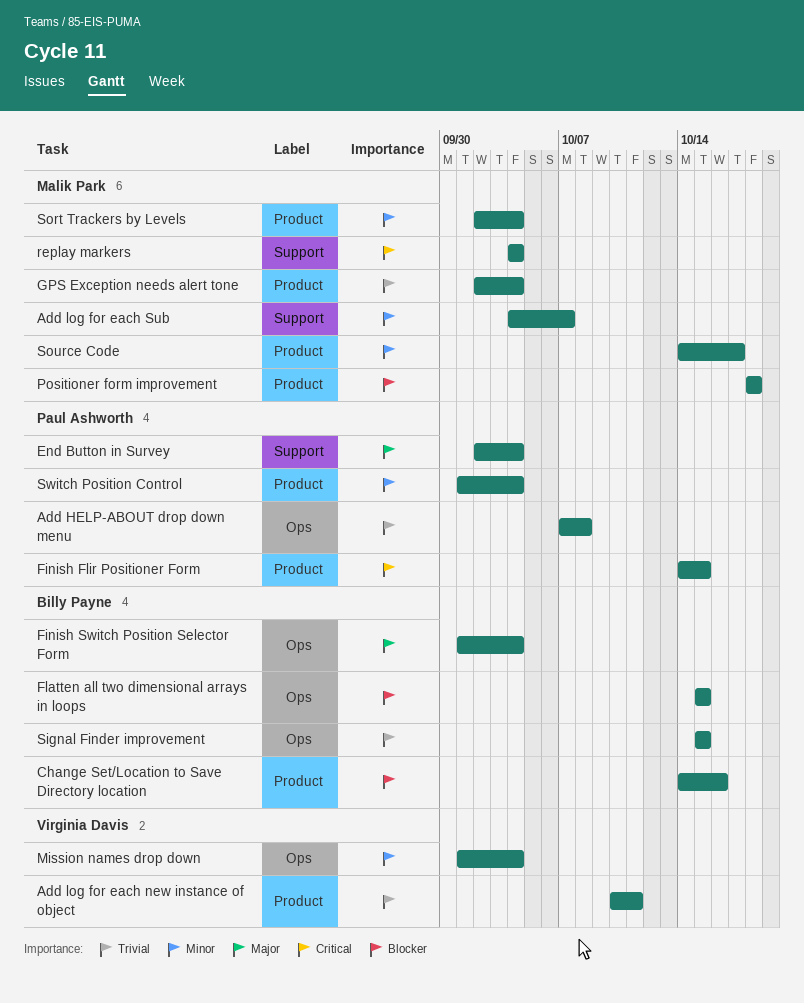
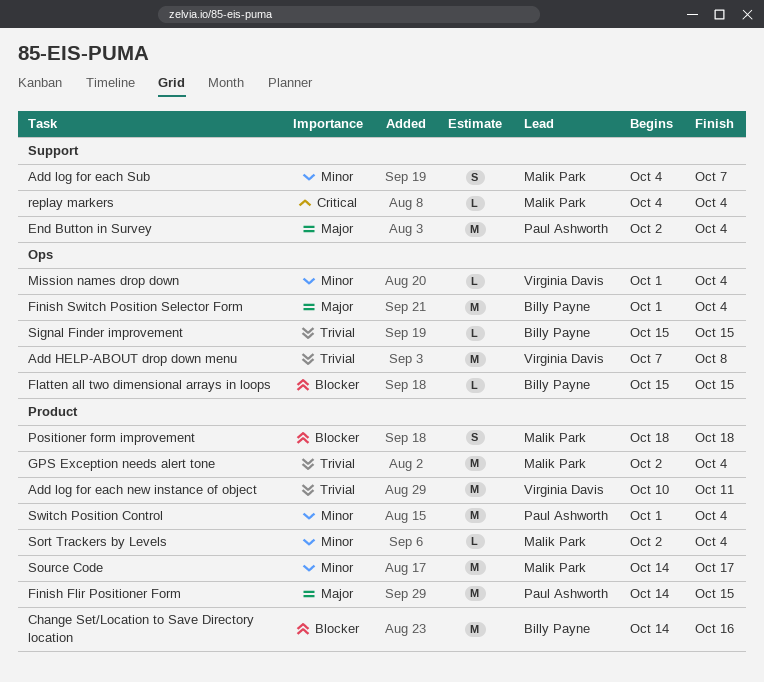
Add HELP-ABOUT drop down menu, owner: Paul Ashworth -> Virginia Davis
Finish Flir Positioner Form, priority: Critical -> Major

